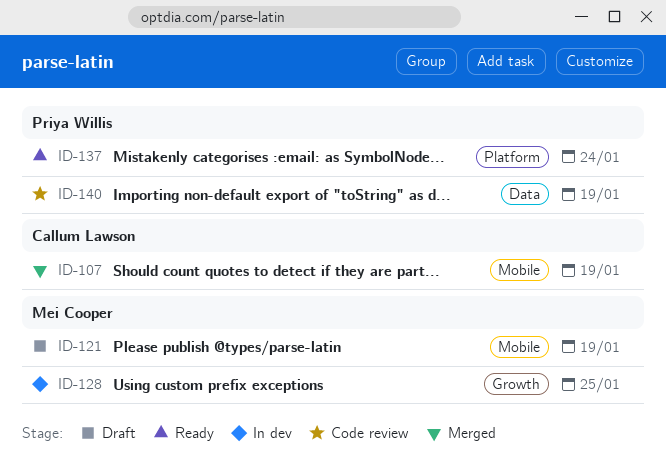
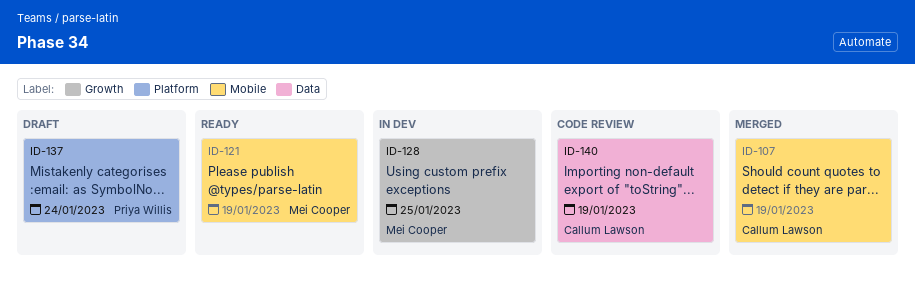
ID-121, status: Draft -> Ready
ID-137, status: Ready -> Draft
ID-140, owner: Priya Willis -> Callum Lawson

